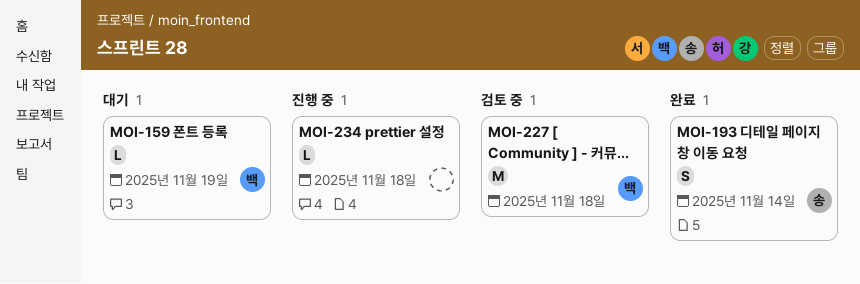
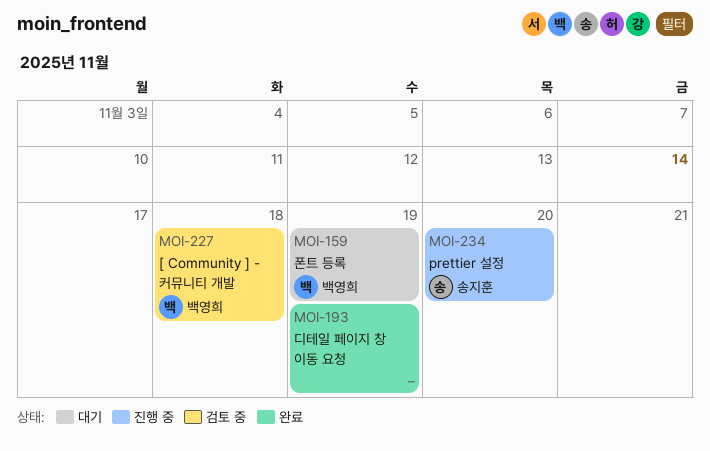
MOI-193, owner: 송지훈 -> none
MOI-193, due: Nov 14 -> Nov 19
MOI-234, owner: none -> 송지훈
MOI-234, due: Nov 18 -> Nov 20

